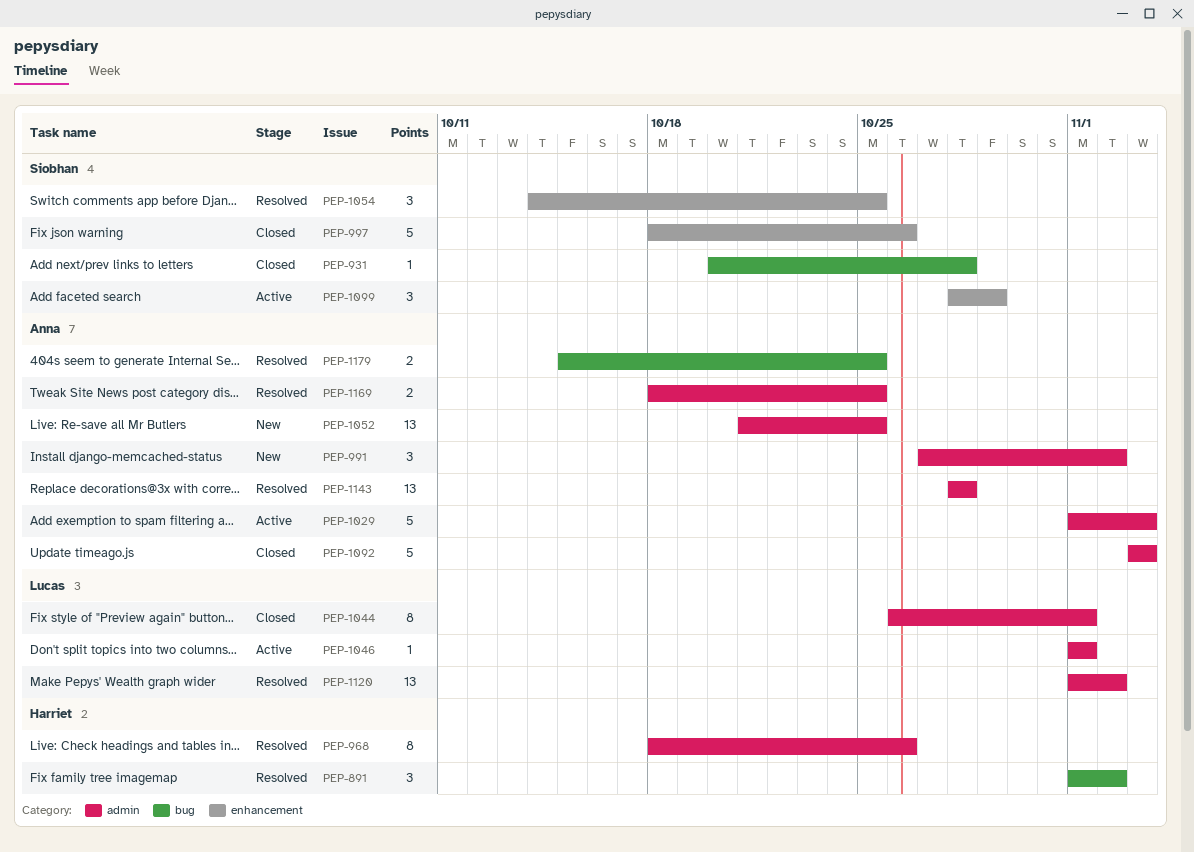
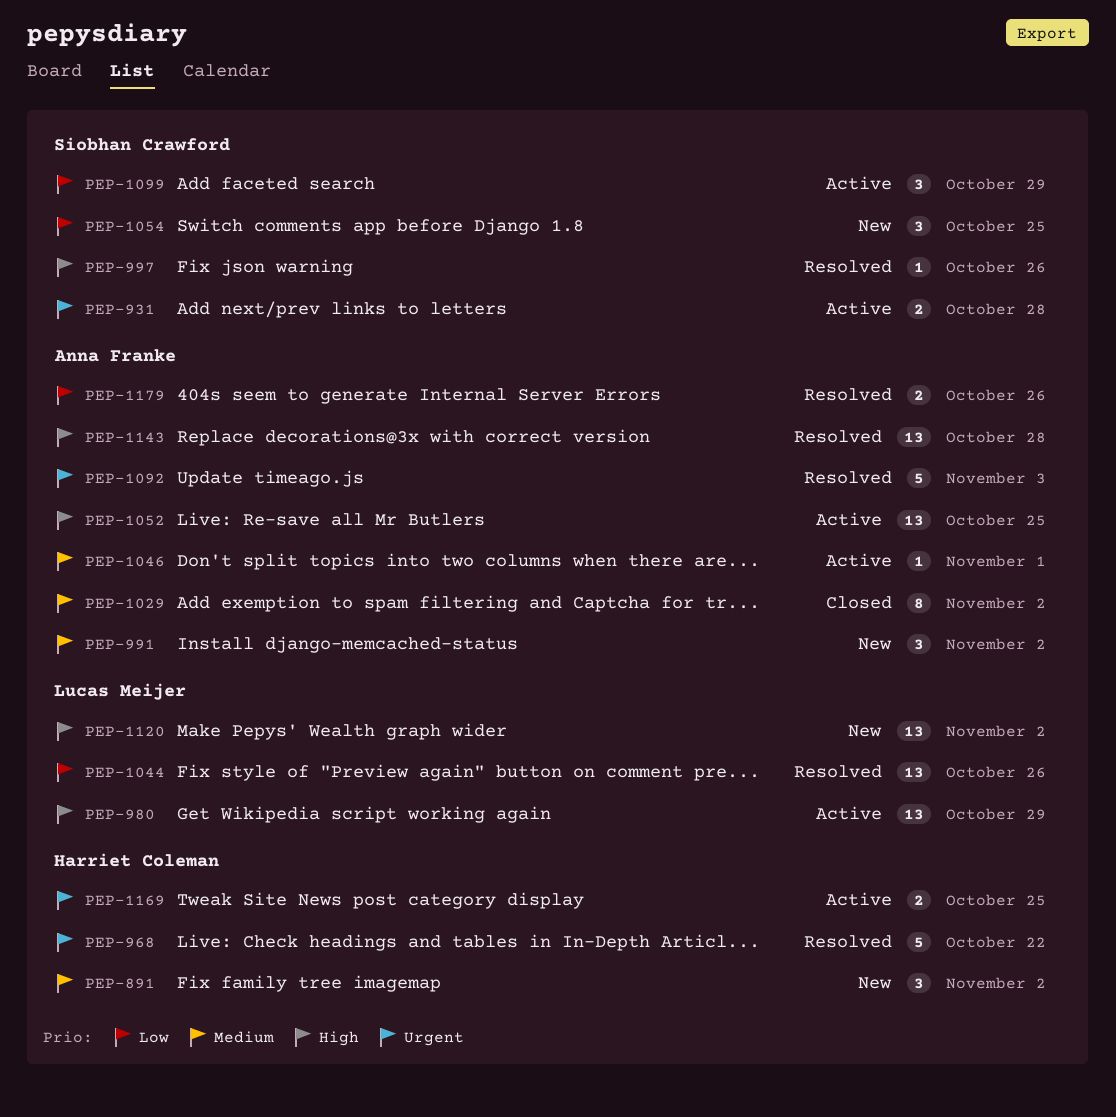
PEP-891, status: Resolved -> New
PEP-931, status: Closed -> Active
PEP-931, estimate: 1 -> 2
PEP-968, estimate: 8 -> 5
PEP-968, due: Oct 26 -> Oct 22
PEP-980: none -> present
PEP-997, status: Closed -> Resolved
PEP-997, estimate: 5 -> 1
PEP-1029, status: Active -> Closed
PEP-1029, estimate: 5 -> 8
PEP-1029, due: Nov 3 -> Nov 2
PEP-1044, status: Closed -> Resolved
PEP-1044, estimate: 8 -> 13
PEP-1044, due: Nov 1 -> Oct 26
PEP-1046, owner: Lucas Meijer -> Anna Franke
PEP-1052, status: New -> Active
PEP-1054, status: Resolved -> New
PEP-1092, status: Closed -> Resolved
PEP-1120, status: Resolved -> New
PEP-1169, status: Resolved -> Active
PEP-1169, owner: Anna Franke -> Harriet Coleman
PEP-1179, due: Oct 25 -> Oct 26

